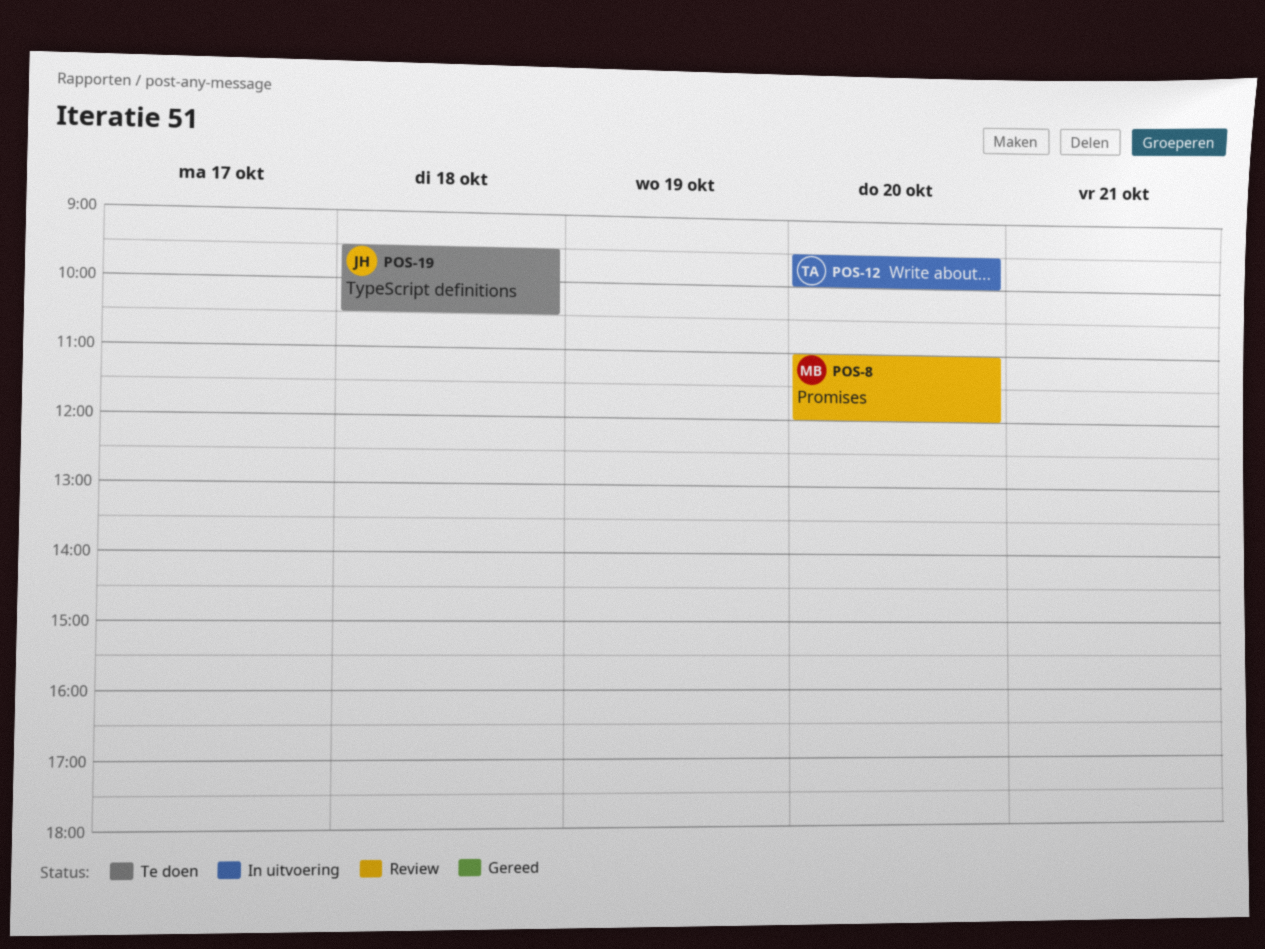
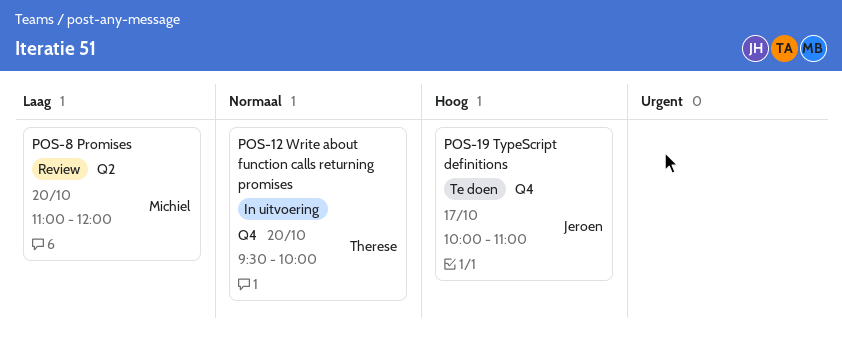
POS-19, day: Oct 18 -> Oct 17
POS-19, begins: 09:30 -> 10:00
POS-19, ends: 10:30 -> 11:00

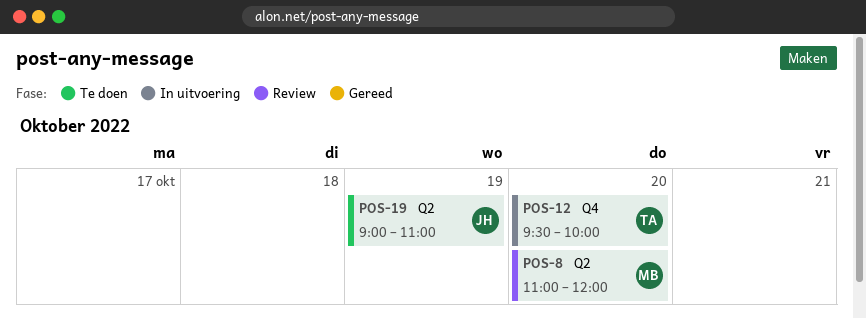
POS-19, label: Q4 -> Q2
POS-19, day: Oct 17 -> Oct 19
POS-19, begins: 10:00 -> 09:00

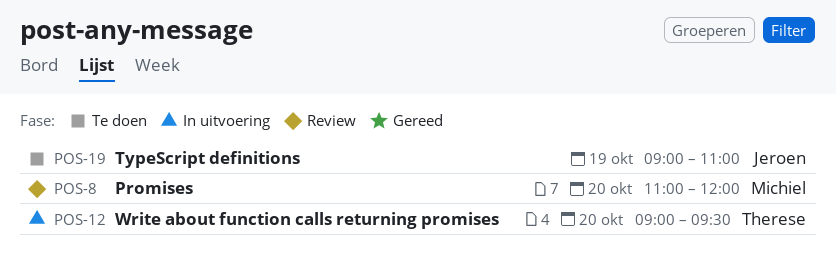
POS-12, begins: 09:30 -> 09:00
POS-12, ends: 10:00 -> 09:30

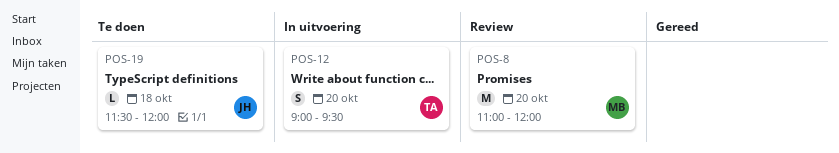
POS-19, day: Oct 19 -> Oct 18
POS-19, begins: 09:00 -> 11:30
POS-19, ends: 11:00 -> 12:00

